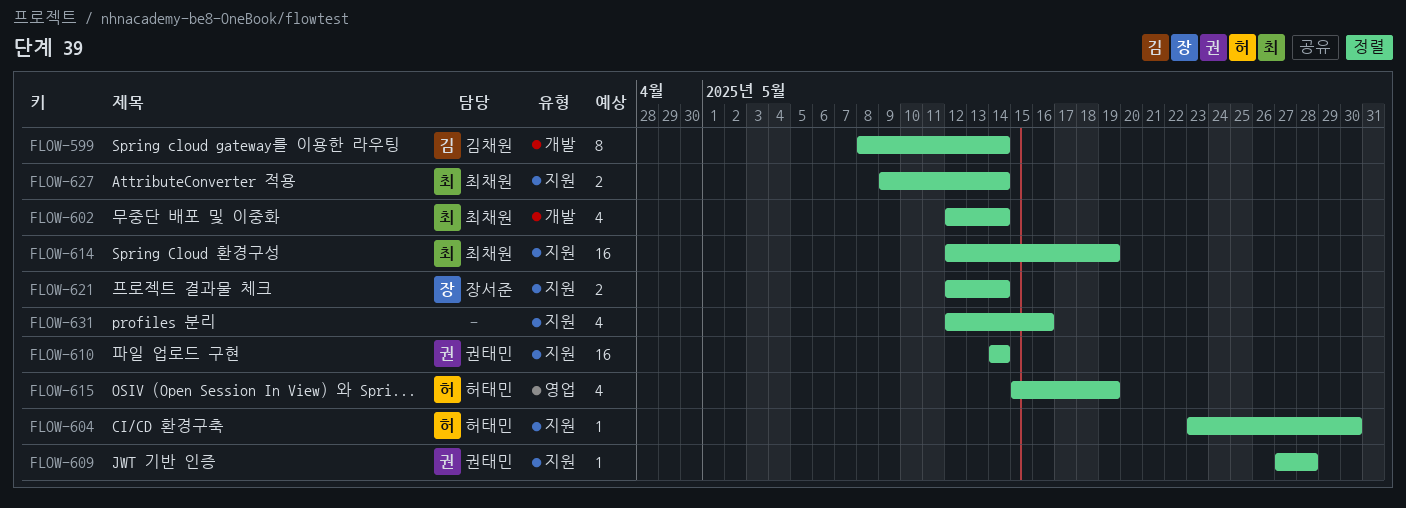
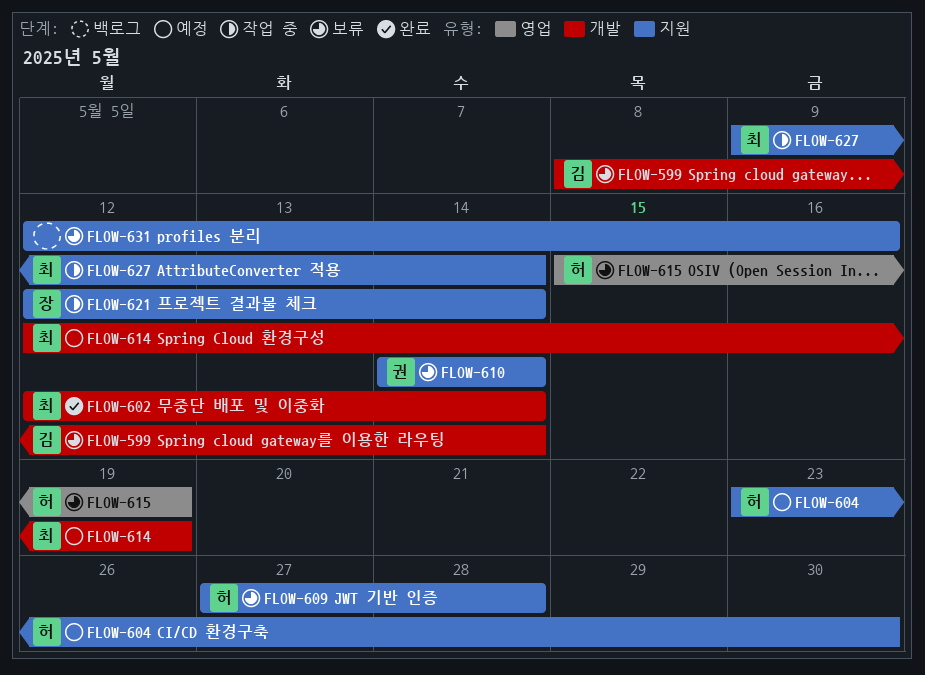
FLOW-609, owner: 권태민 -> 허태민
FLOW-614, label: 지원 -> 개발

